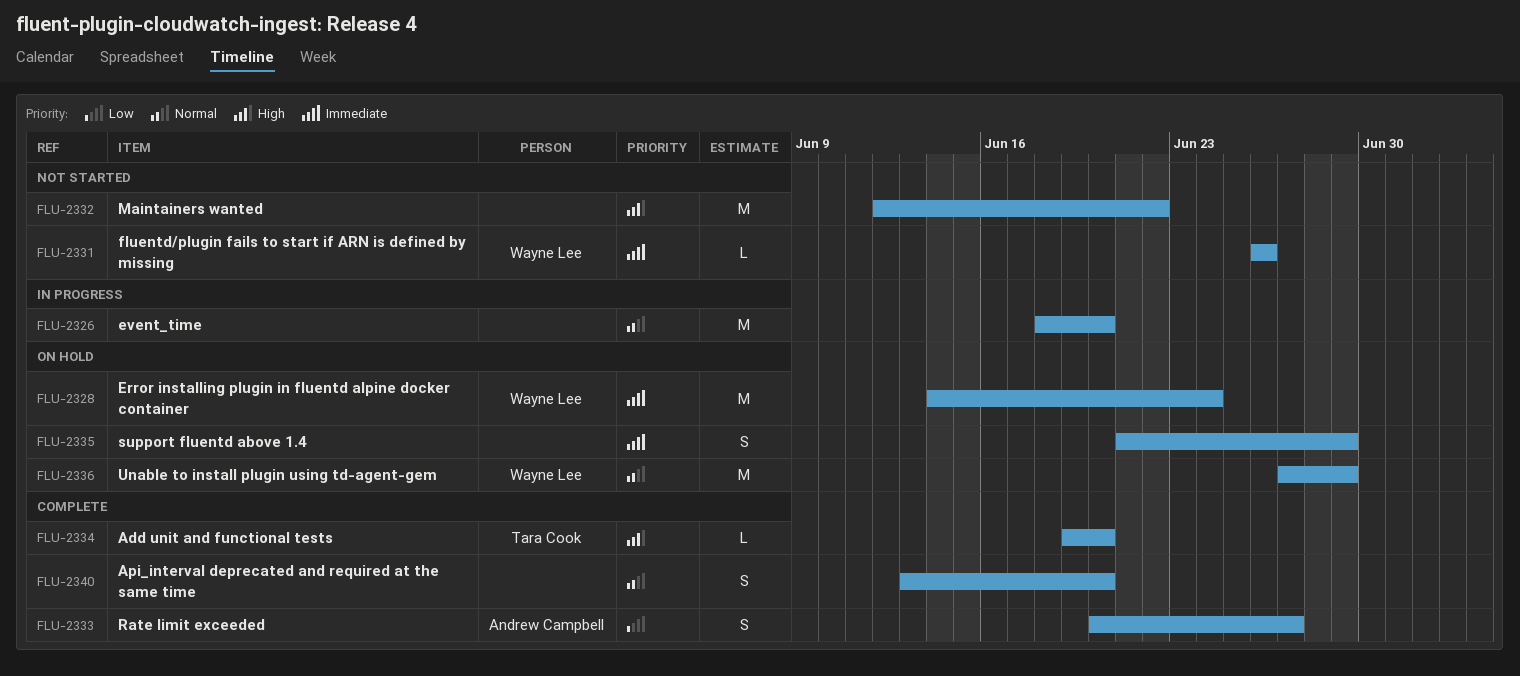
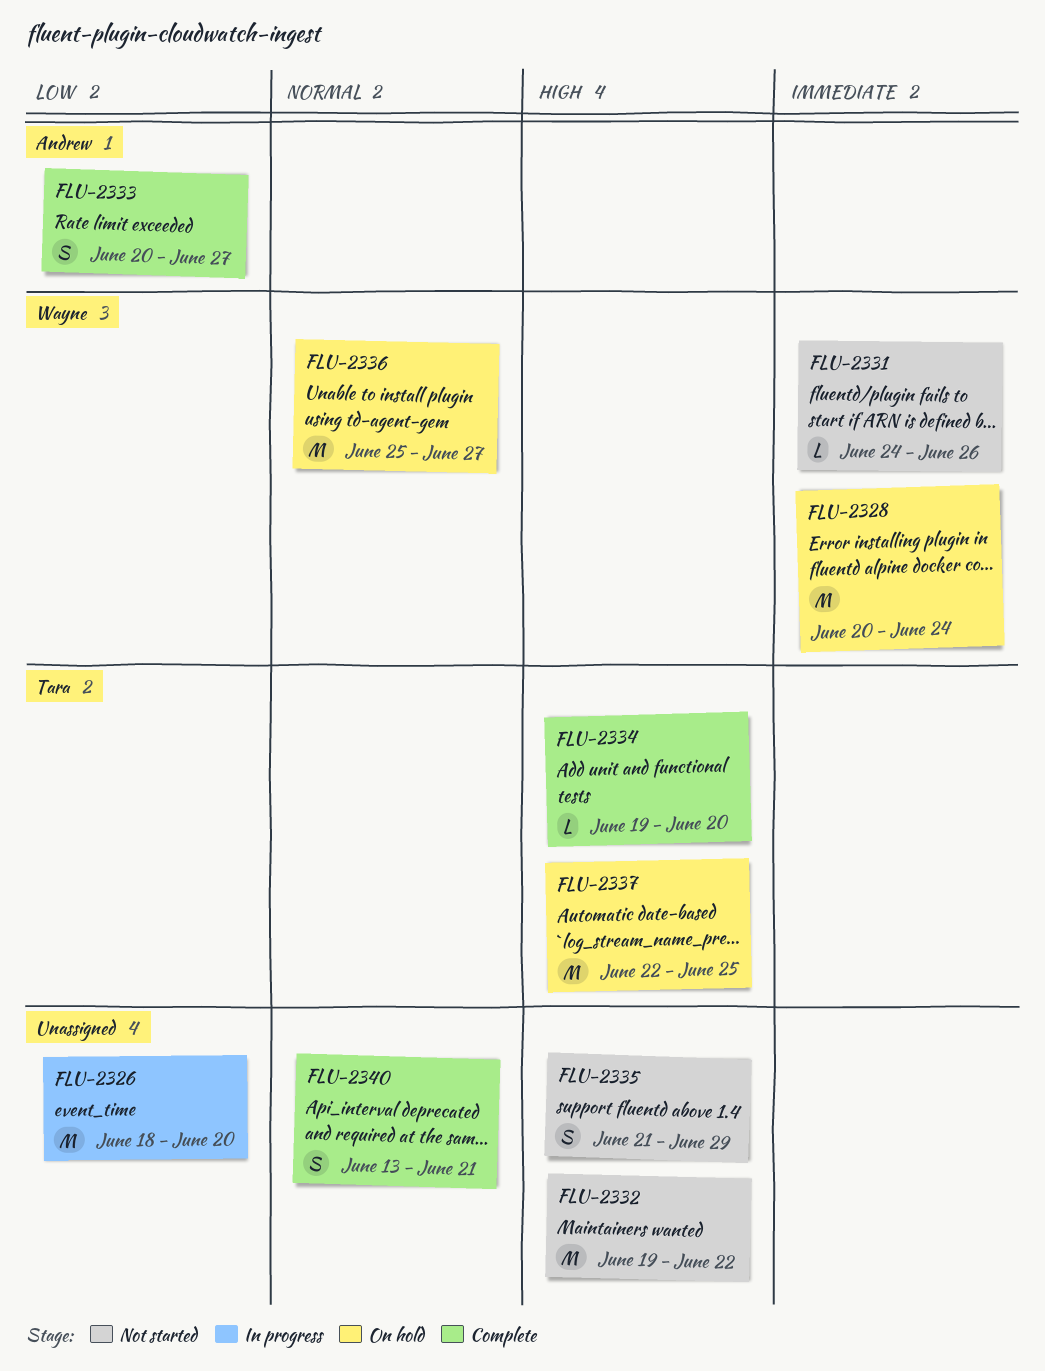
FLU-2326, priority: Normal -> Low
FLU-2328, start: Jun 14 -> Jun 20
FLU-2331, start: Jun 26 -> Jun 24
FLU-2332, start: Jun 12 -> Jun 19
FLU-2335, status: On hold -> Not started
FLU-2335, priority: Immediate -> High
FLU-2336, start: Jun 27 -> Jun 25
FLU-2336, due: Jun 29 -> Jun 27
FLU-2337: none -> present
FLU-2340, due: Jun 20 -> Jun 21

